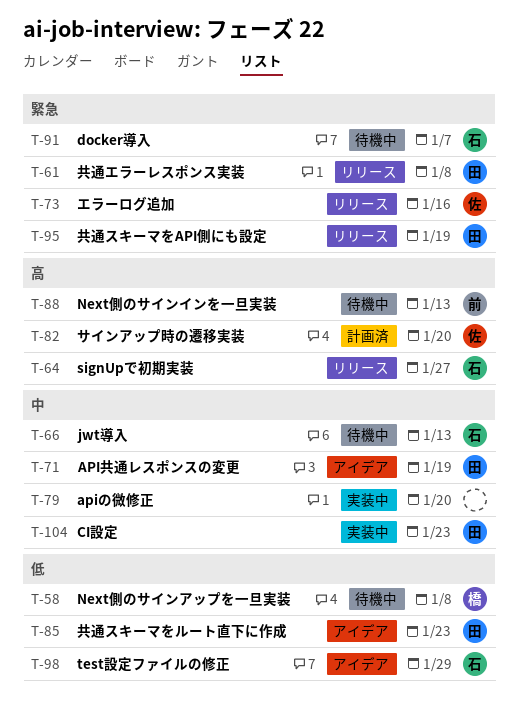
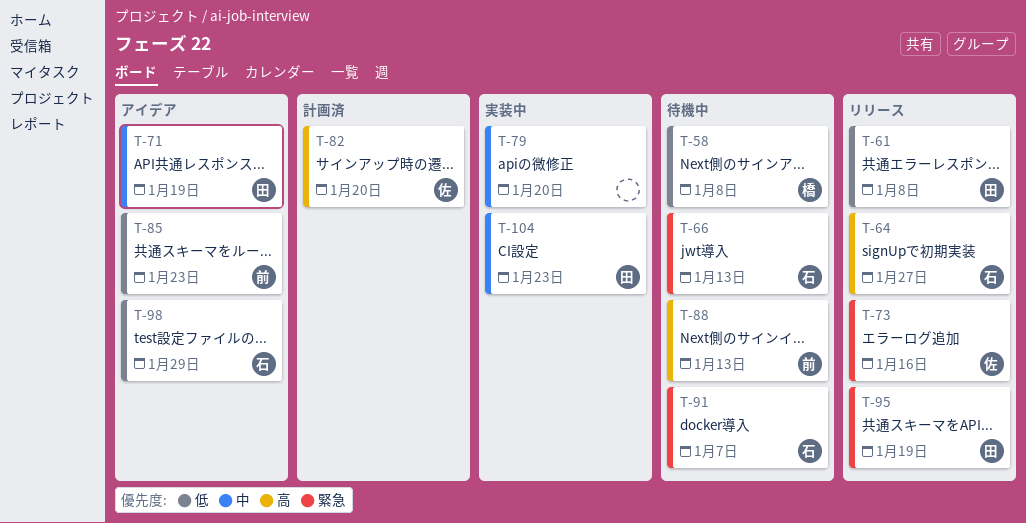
T-61, priority: 緊急 -> 低
T-66, priority: 中 -> 緊急
T-85, owner: 田 -> 前

